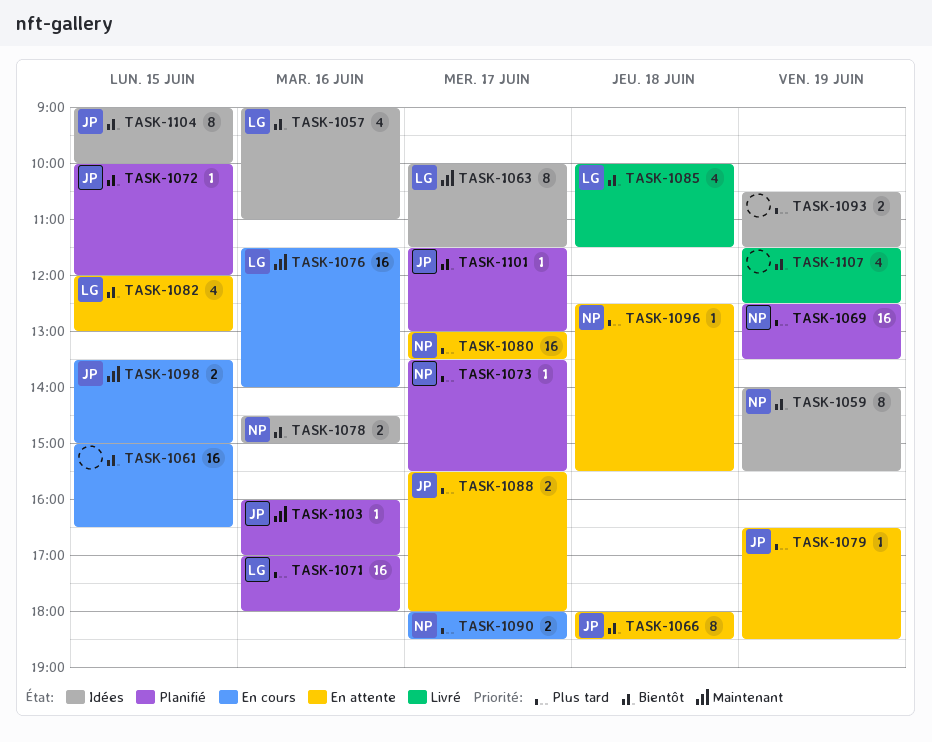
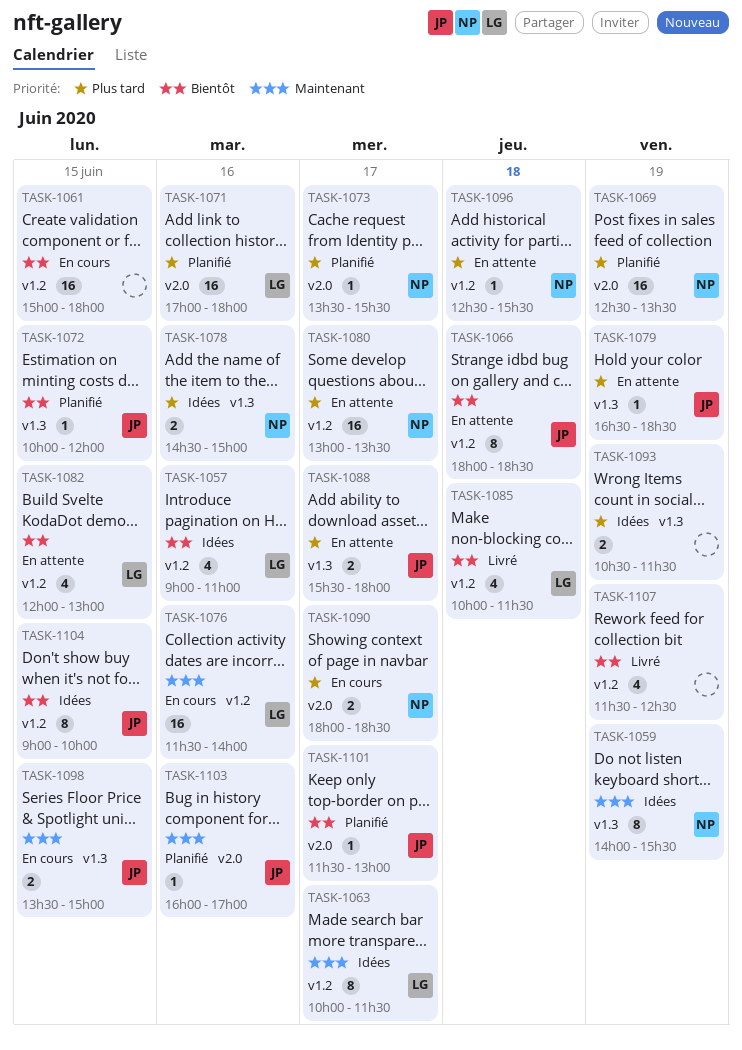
TASK-1059, priority: Bientôt -> Maintenant
TASK-1061, ends: 16:30 -> 18:00
TASK-1078, priority: Bientôt -> Plus tard

